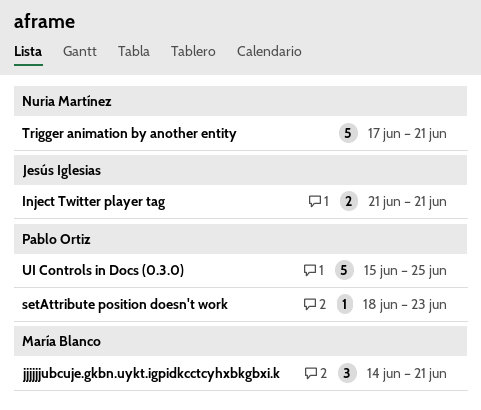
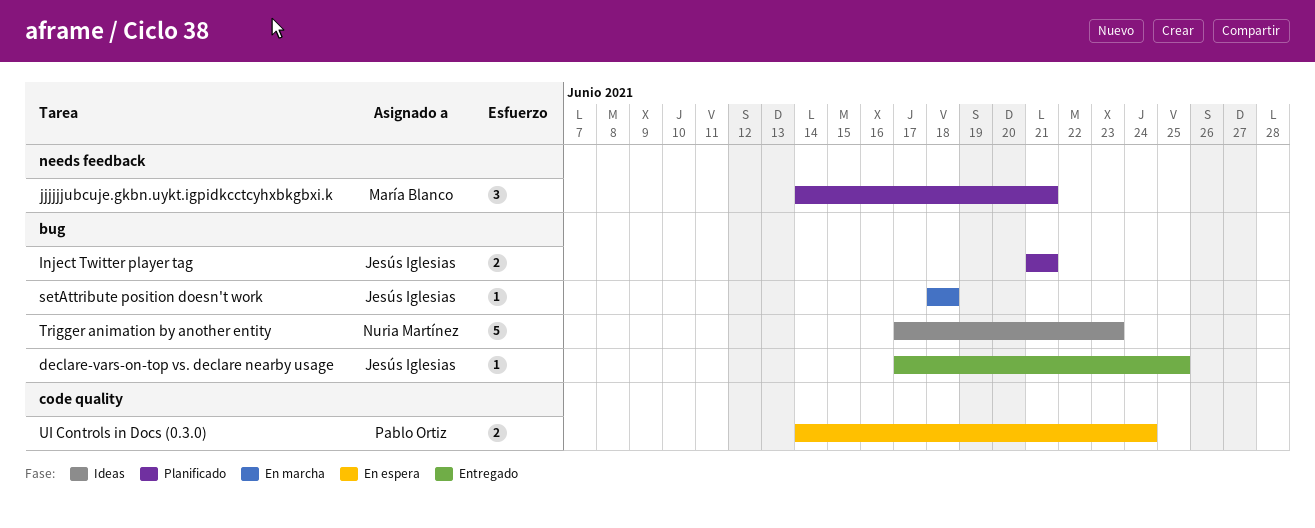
declare-vars-on-top vs. declare nearby usage: none -> present
setAttribute position doesn't work, owner: Pablo Ortiz -> Jesús Iglesias
setAttribute position doesn't work, due: Jun 23 -> Jun 18
Trigger animation by another entity, due: Jun 21 -> Jun 23
UI Controls in Docs (0.3.0), estimate: 5 -> 2
UI Controls in Docs (0.3.0), start: Jun 15 -> Jun 14
UI Controls in Docs (0.3.0), due: Jun 25 -> Jun 24

